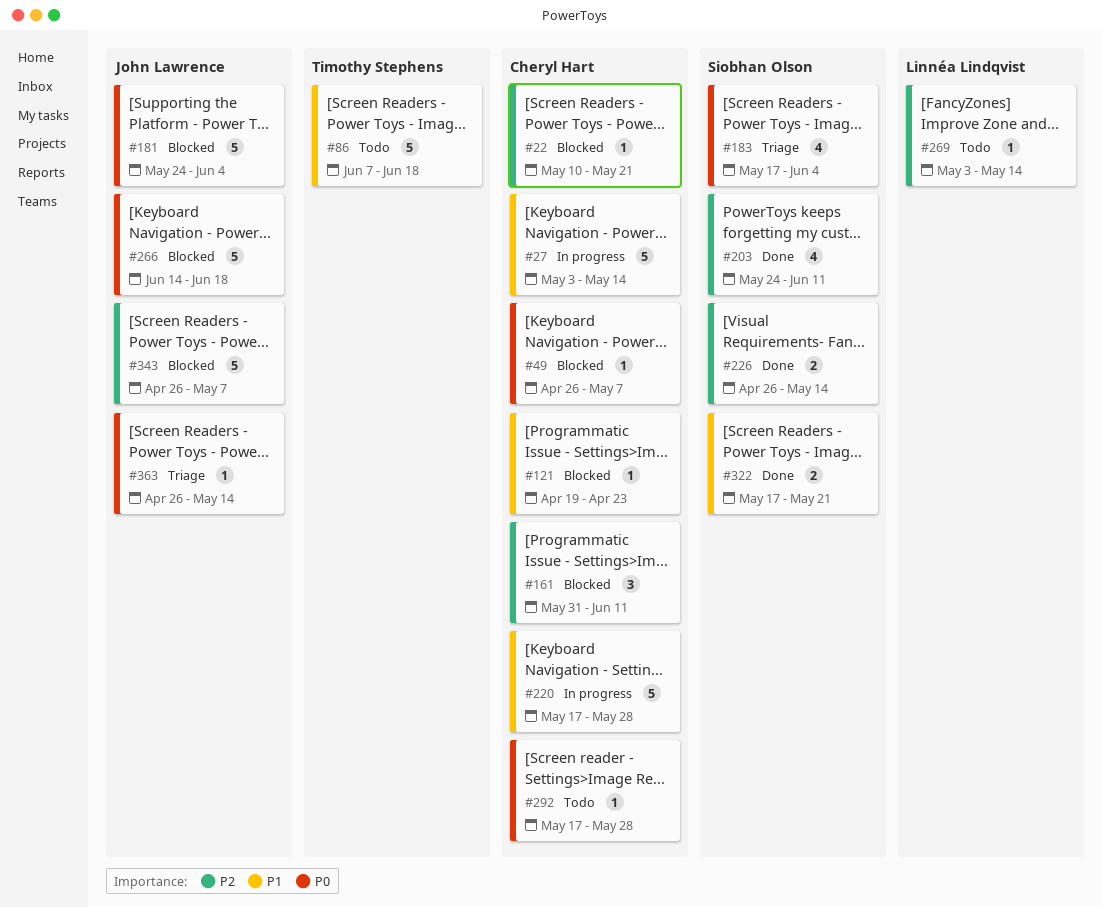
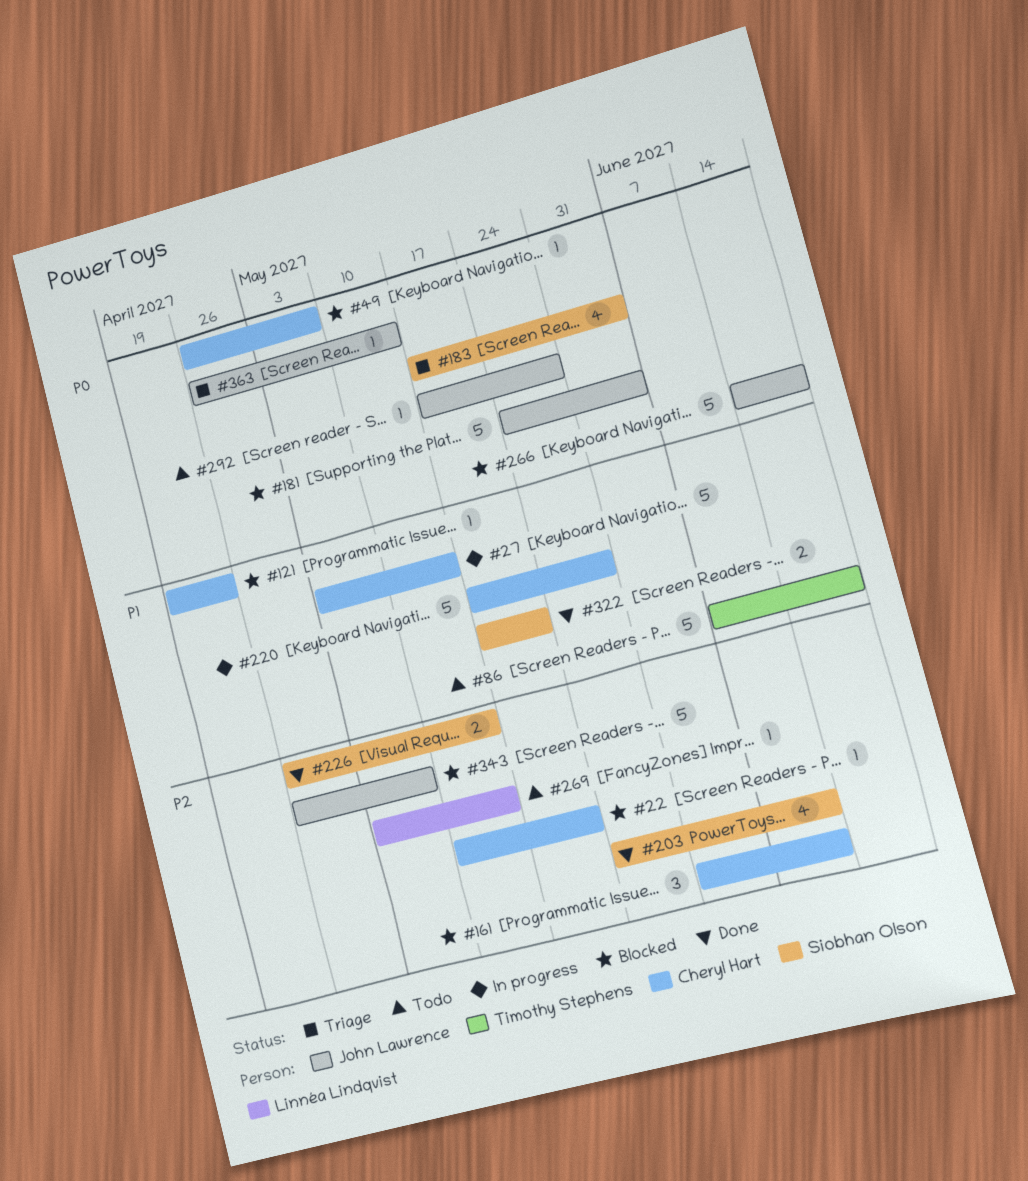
#292, owner: Cheryl Hart -> John Lawrence

